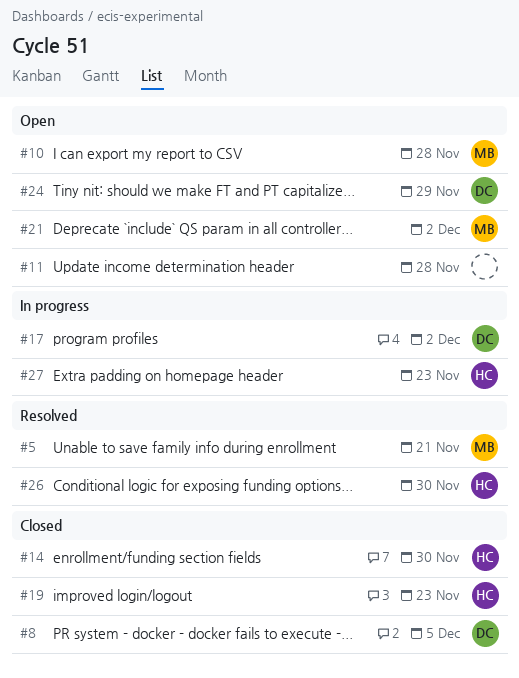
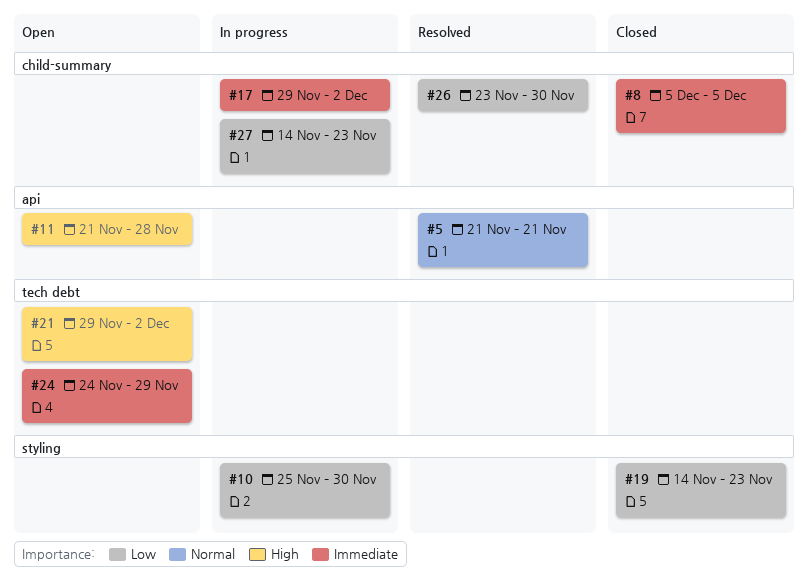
#10, status: Open -> In progress
#10, due: Nov 28 -> Nov 30
#14: present -> none

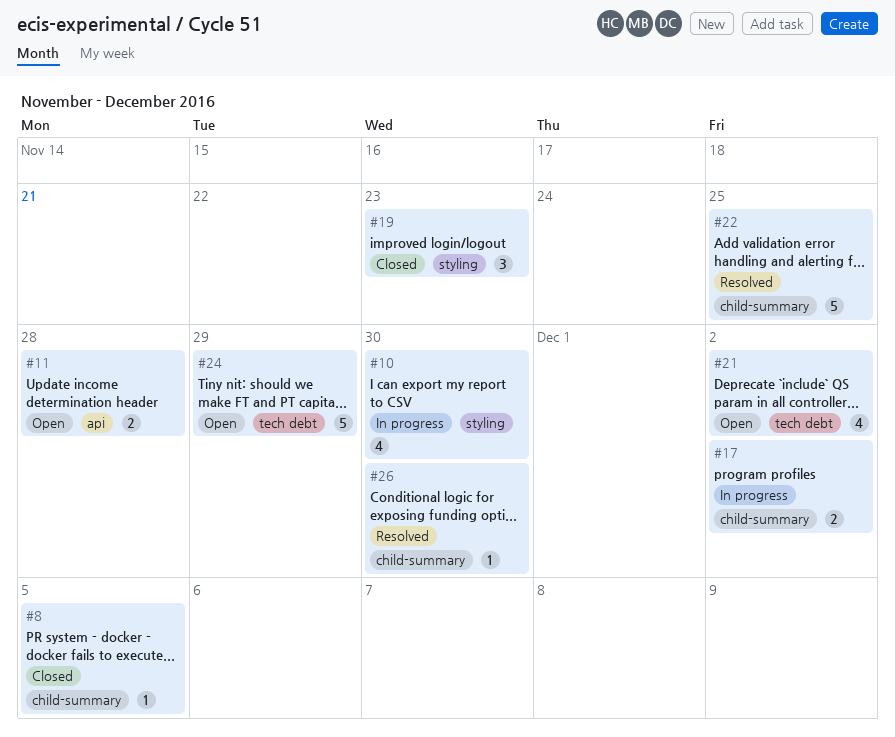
#5: present -> none
#22: none -> present
#27: present -> none

